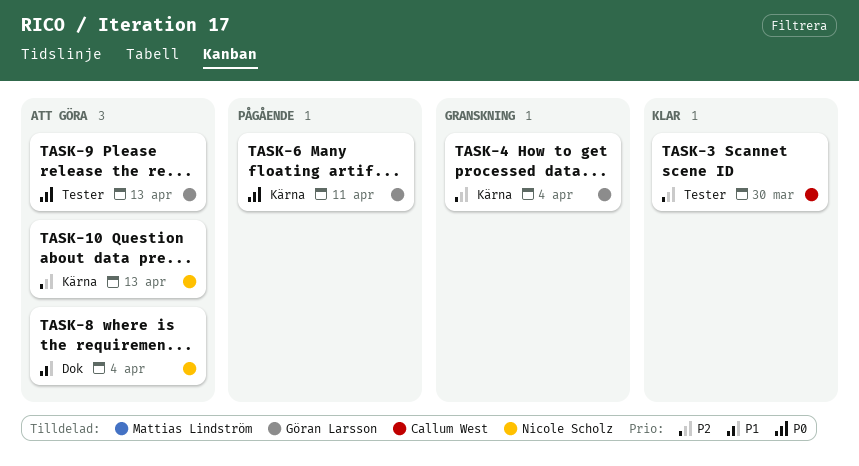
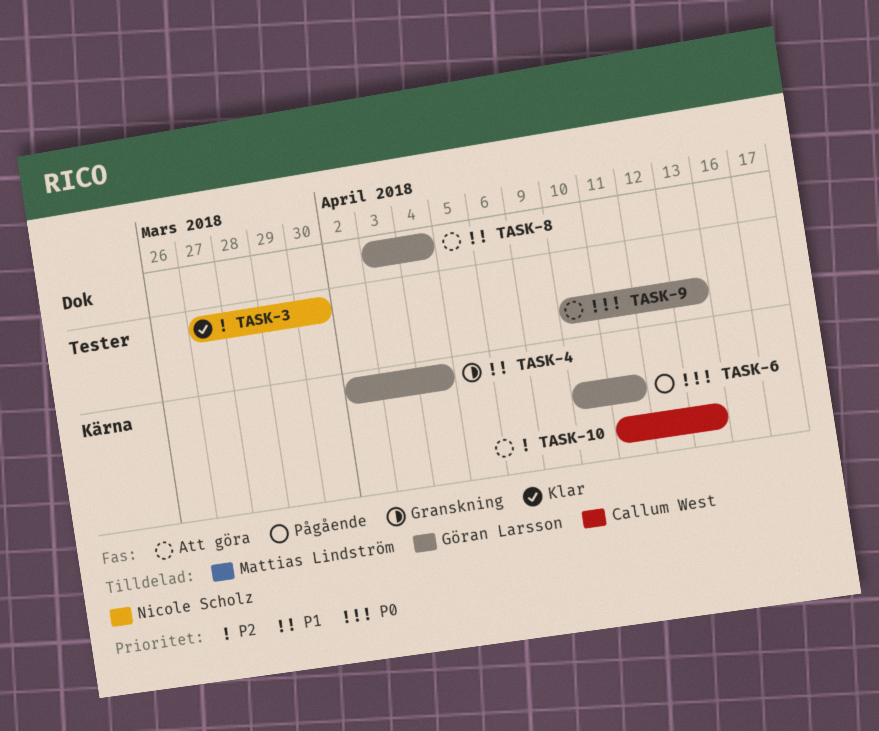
TASK-3, owner: Callum West -> Nicole Scholz
TASK-4, priority: P2 -> P1
TASK-8, owner: Nicole Scholz -> Göran Larsson
TASK-10, owner: Nicole Scholz -> Callum West

